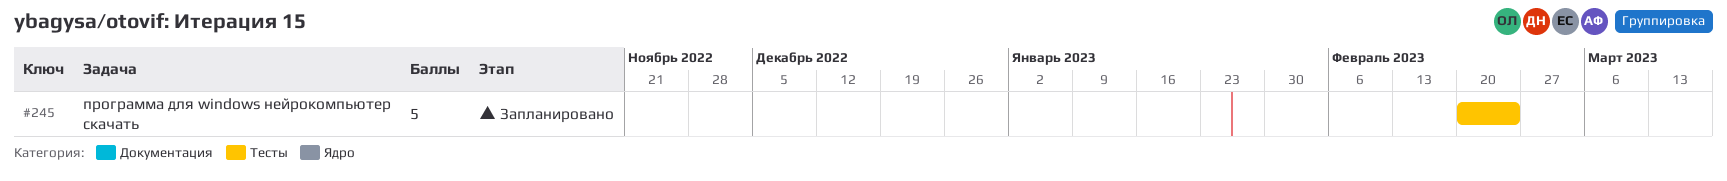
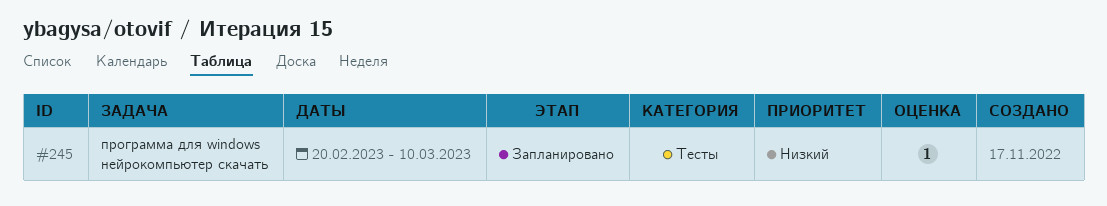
#245, estimate: 5 -> 1
#245, due: Feb 24 -> Mar 10

